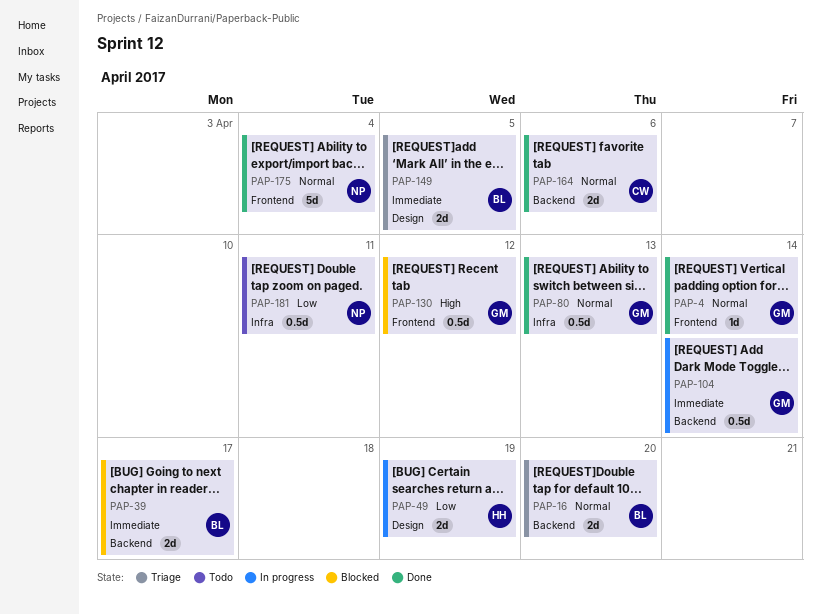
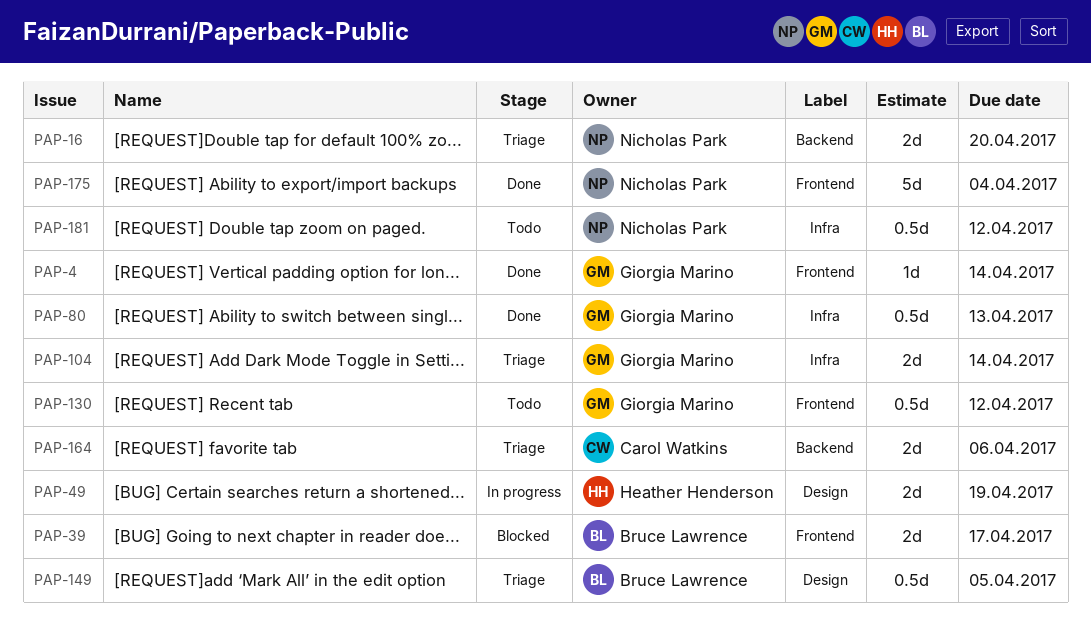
PAP-16, owner: Bruce Lawrence -> Nicholas Park
PAP-39, label: Backend -> Frontend
PAP-104, status: In progress -> Triage
PAP-104, label: Backend -> Infra
PAP-104, estimate: 0.5d -> 2d
PAP-130, status: Blocked -> Todo
PAP-149, estimate: 2d -> 0.5d
PAP-164, status: Done -> Triage
PAP-181, due: Apr 11 -> Apr 12

